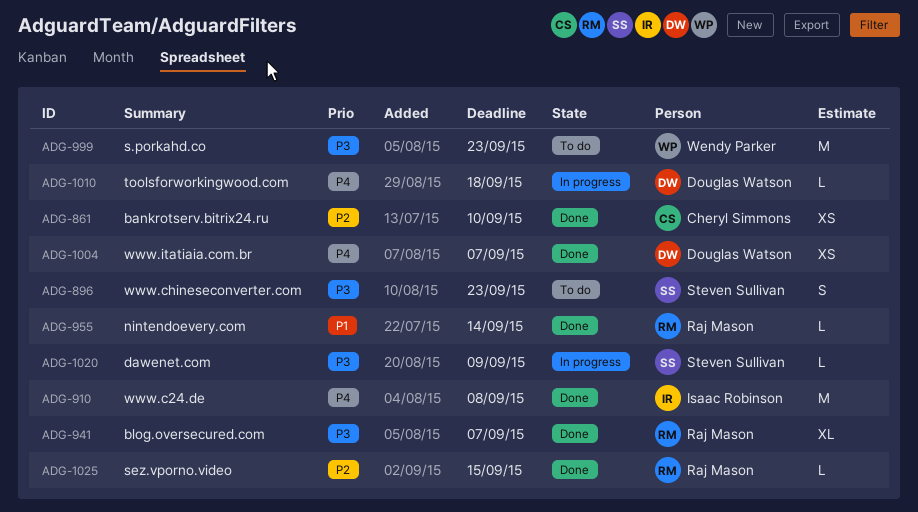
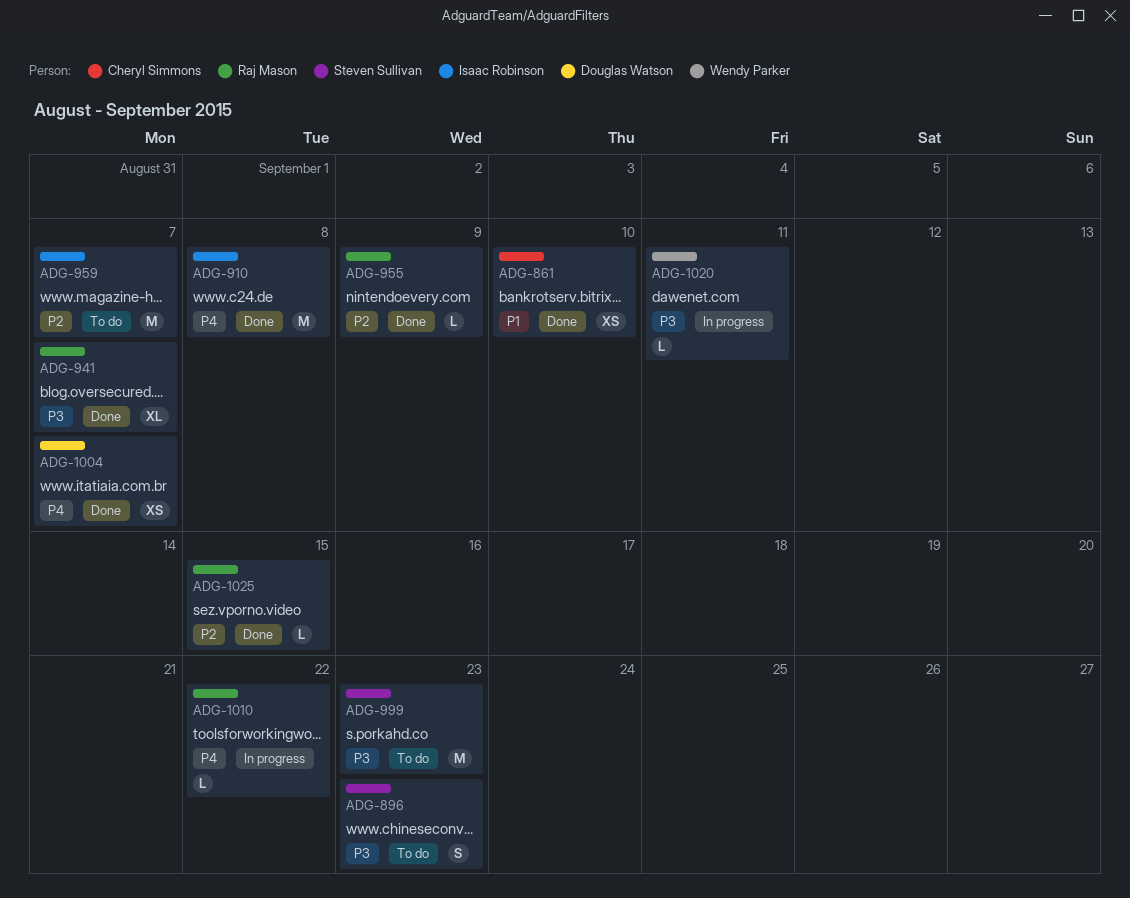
ADG-861, priority: P2 -> P1
ADG-955, priority: P1 -> P2
ADG-955, due: Sep 14 -> Sep 9
ADG-959: none -> present
ADG-999, owner: Wendy Parker -> Steven Sullivan
ADG-1010, owner: Douglas Watson -> Raj Mason
ADG-1010, due: Sep 18 -> Sep 22
ADG-1020, owner: Steven Sullivan -> Wendy Parker
ADG-1020, due: Sep 9 -> Sep 11

